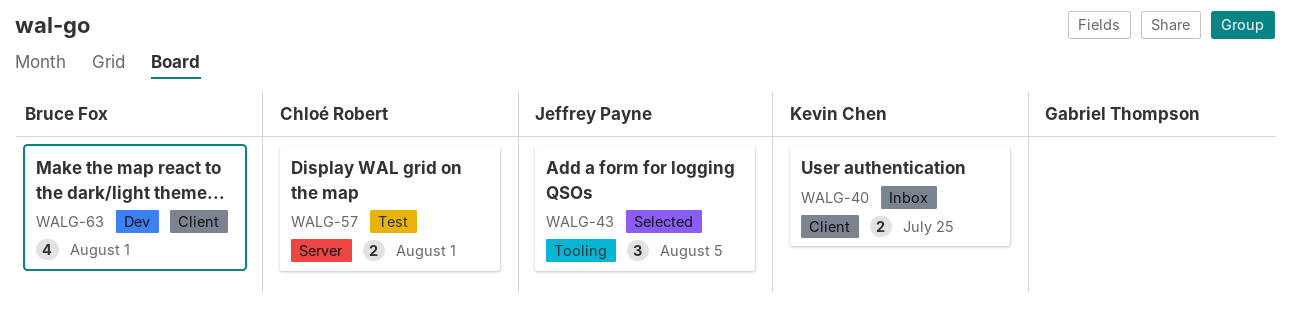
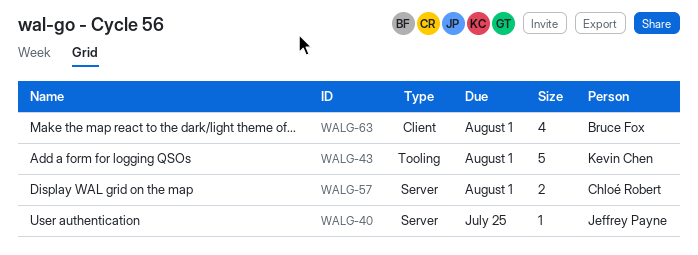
WALG-40, owner: Kevin Chen -> Jeffrey Payne
WALG-40, label: Client -> Server
WALG-40, estimate: 2 -> 1
WALG-43, owner: Jeffrey Payne -> Kevin Chen
WALG-43, estimate: 3 -> 5
WALG-43, due: Aug 5 -> Aug 1

